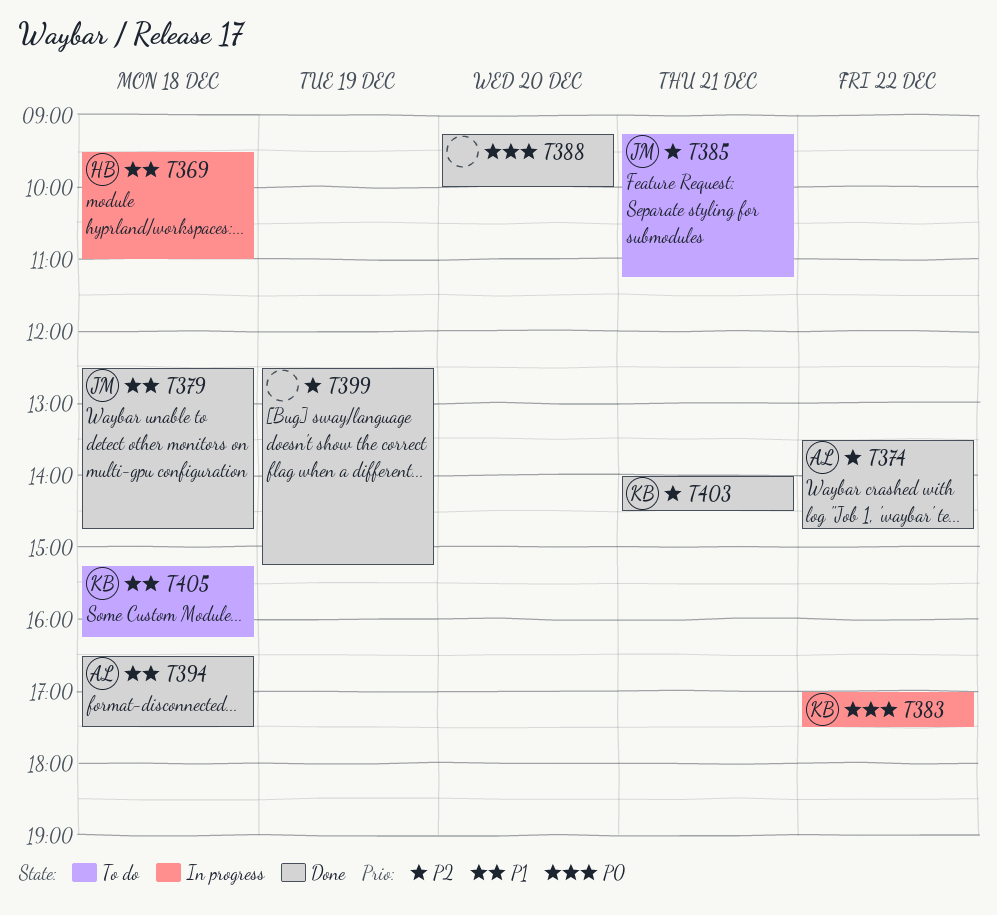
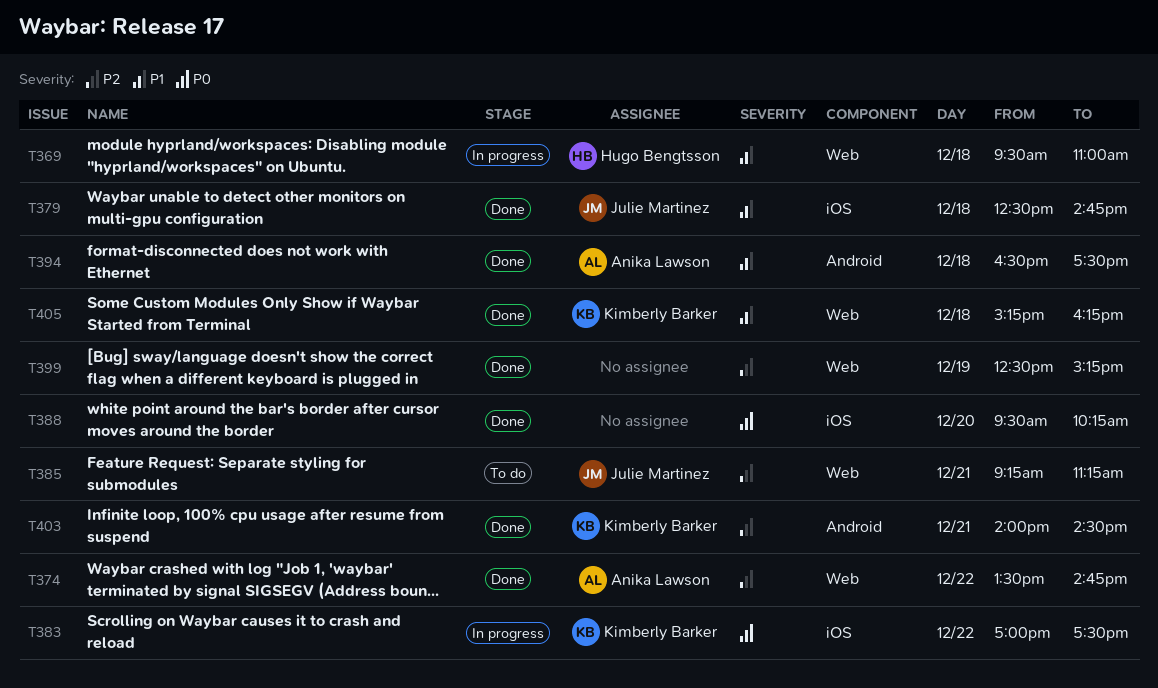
T388, begins: 09:15 -> 09:30
T388, ends: 10:00 -> 10:15
T405, status: To do -> Done

